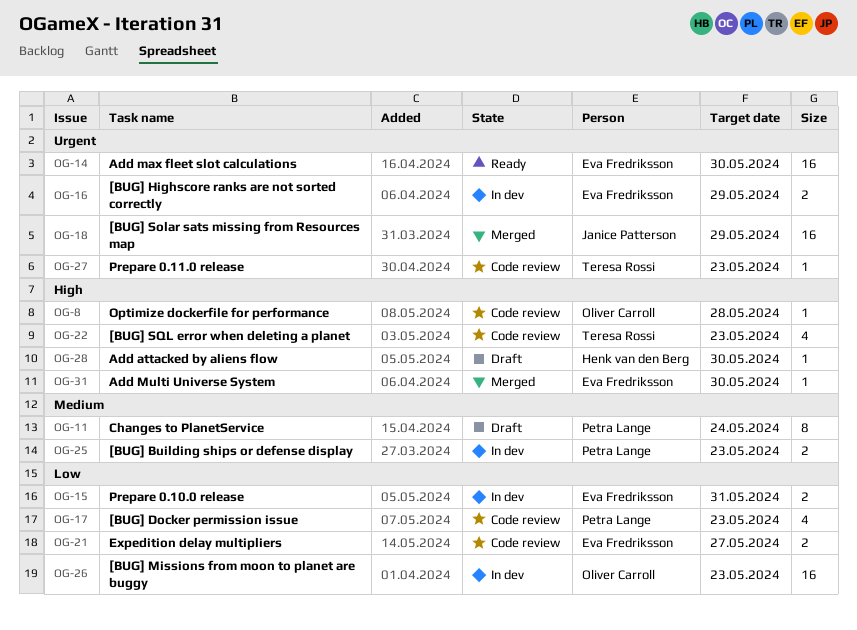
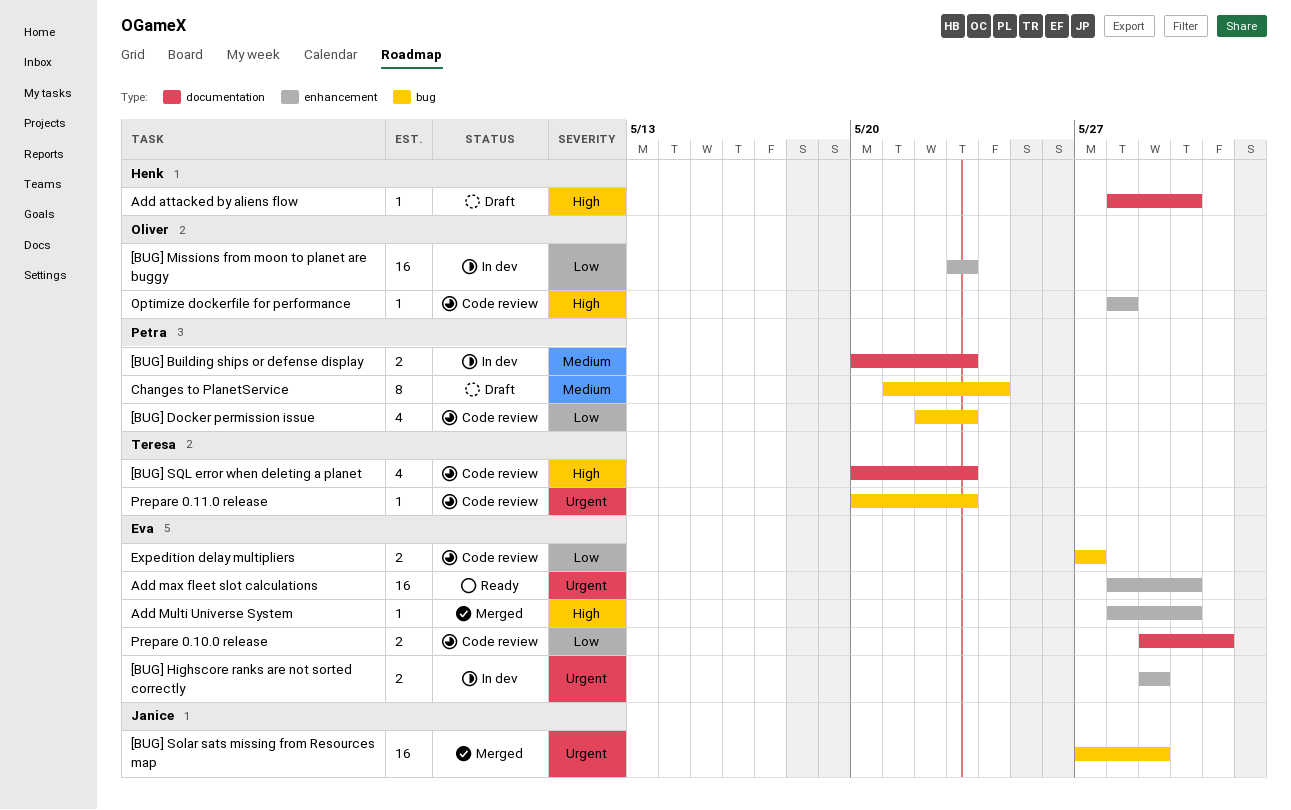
Prepare 0.10.0 release, status: In dev -> Code review

